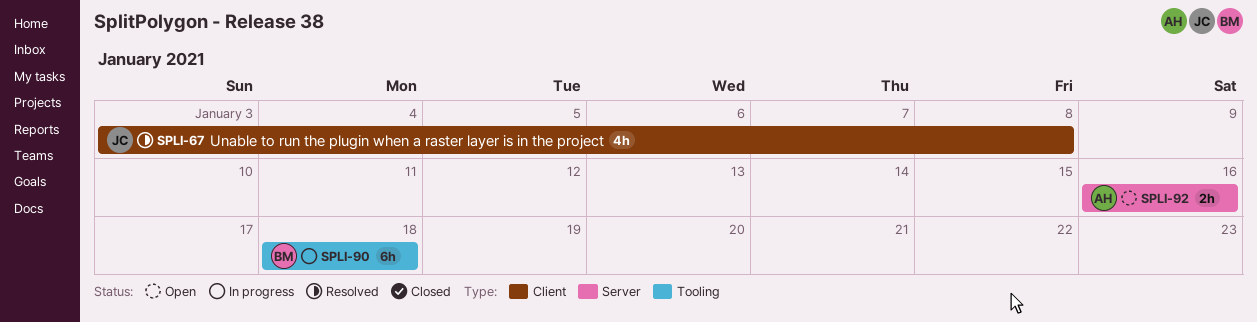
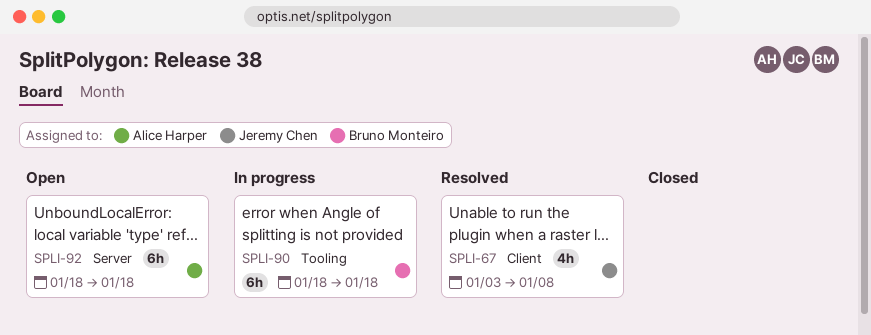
SPLI-92, estimate: 2h -> 6h
SPLI-92, start: Jan 16 -> Jan 18
SPLI-92, due: Jan 16 -> Jan 18

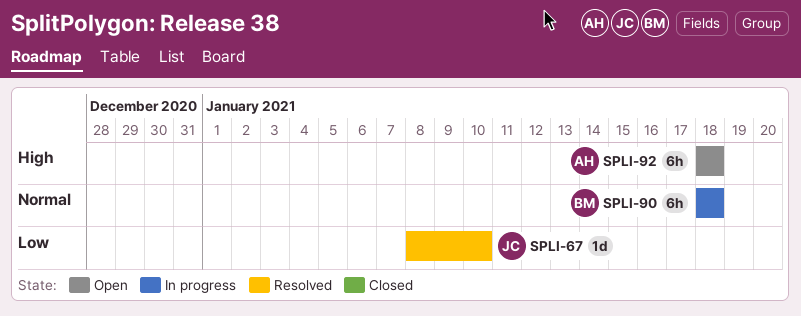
SPLI-67, estimate: 4h -> 1d
SPLI-67, start: Jan 3 -> Jan 8
SPLI-67, due: Jan 8 -> Jan 10

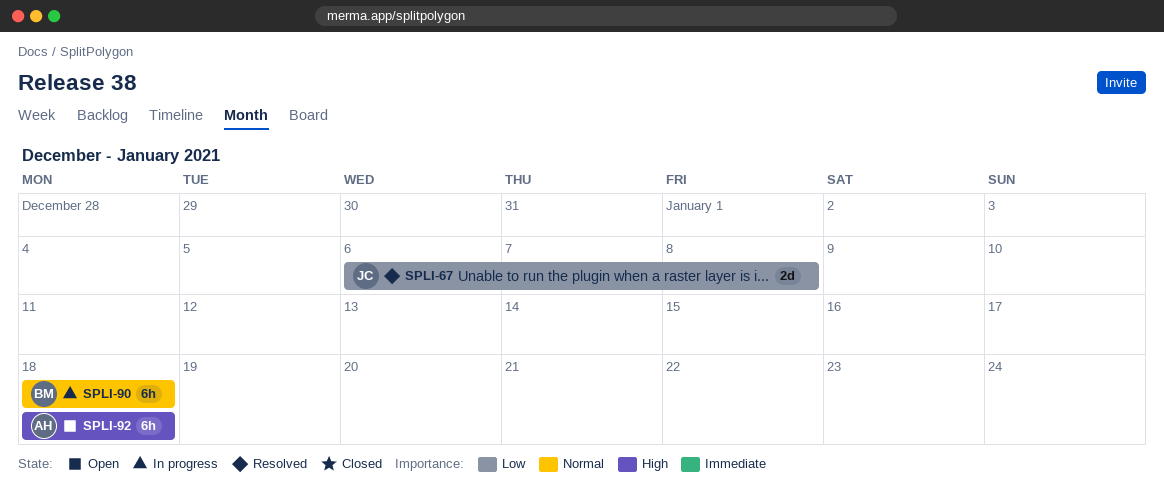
SPLI-67, estimate: 1d -> 2d
SPLI-67, start: Jan 8 -> Jan 6
SPLI-67, due: Jan 10 -> Jan 8

